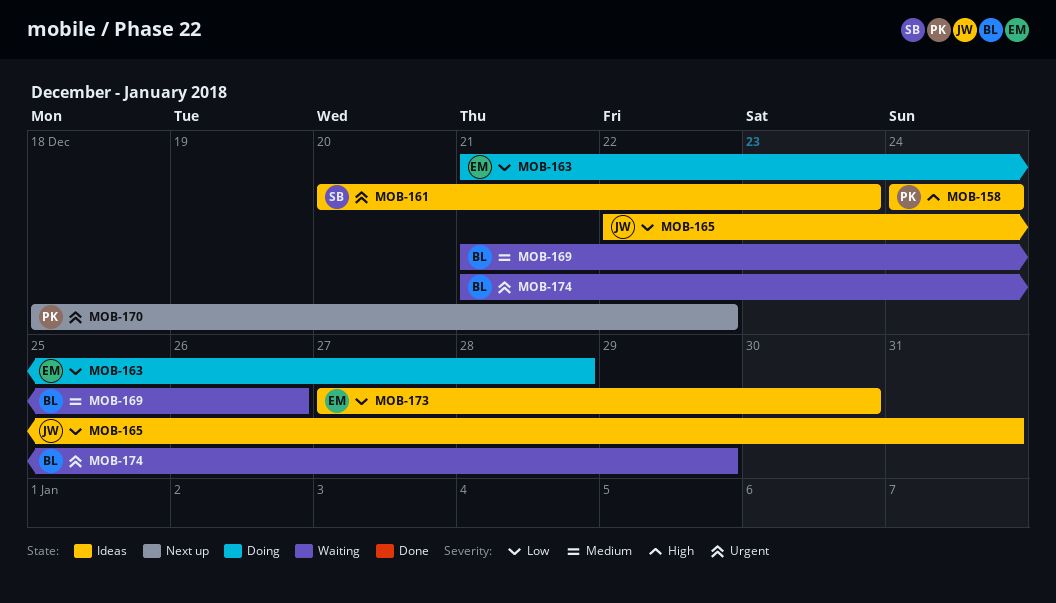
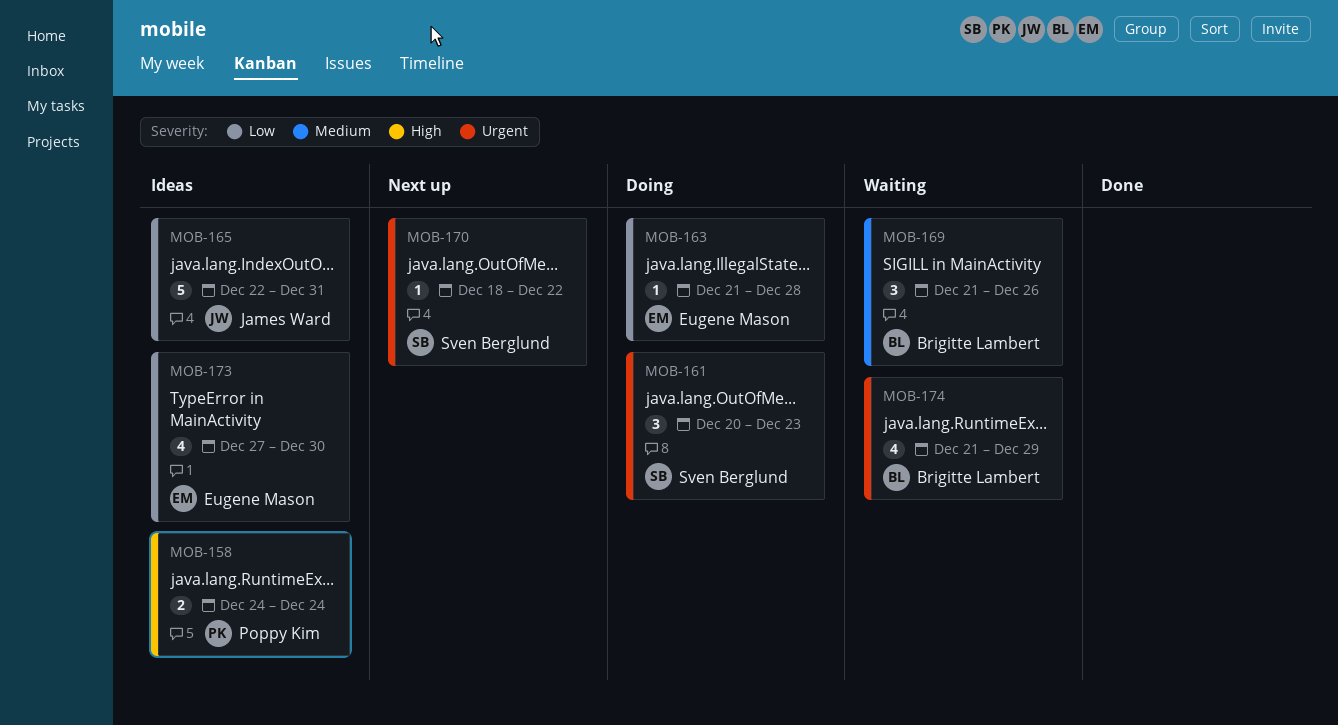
MOB-161, status: Ideas -> Doing
MOB-170, owner: Poppy Kim -> Sven Berglund

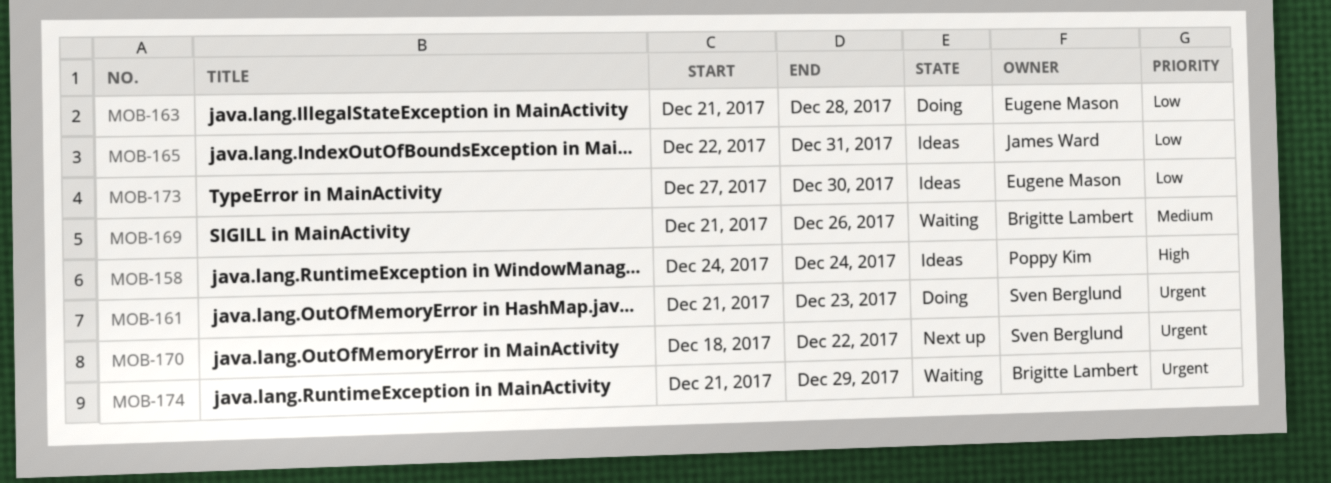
MOB-161, start: Dec 20 -> Dec 21

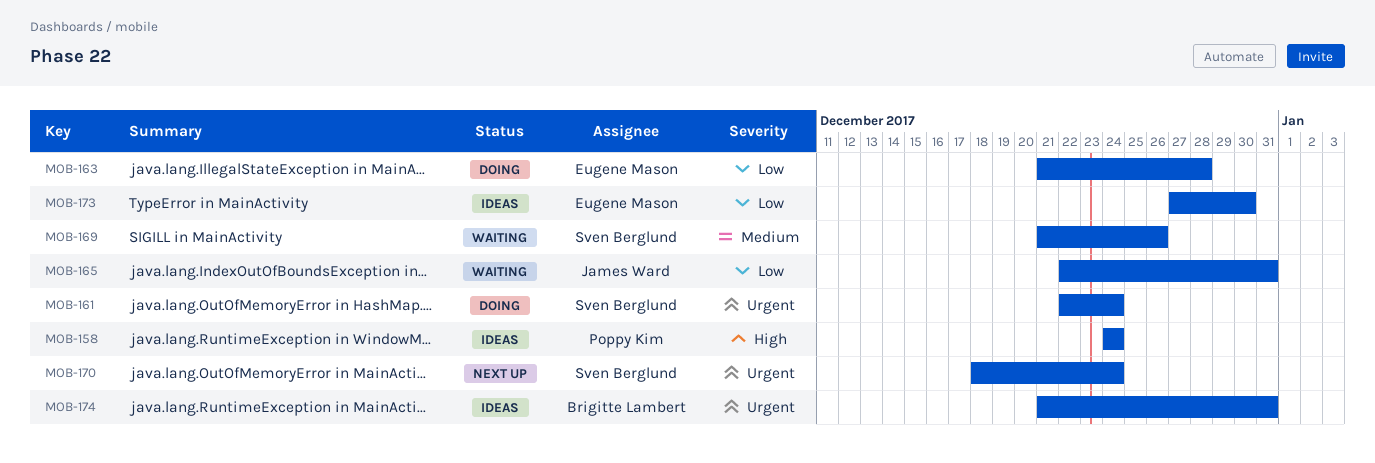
MOB-161, start: Dec 21 -> Dec 22
MOB-161, due: Dec 23 -> Dec 24
MOB-165, status: Ideas -> Waiting
MOB-169, owner: Brigitte Lambert -> Sven Berglund
MOB-170, due: Dec 22 -> Dec 24
MOB-174, status: Waiting -> Ideas
MOB-174, due: Dec 29 -> Dec 31

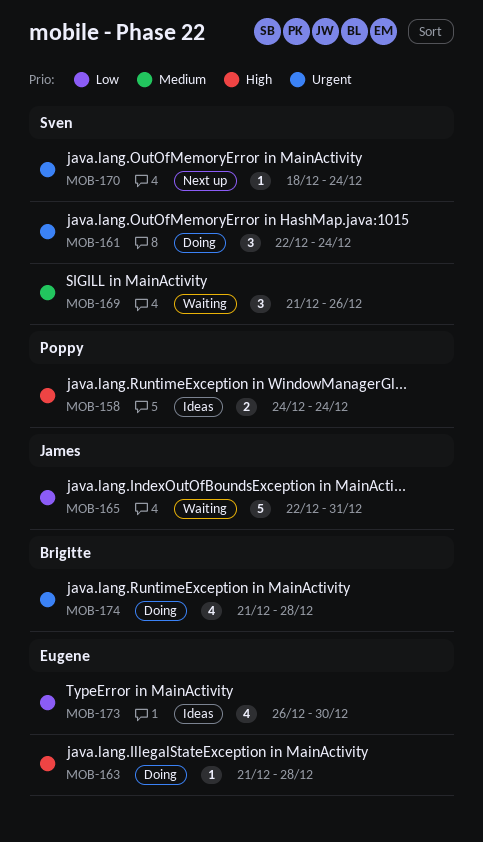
MOB-163, priority: Low -> High
MOB-173, start: Dec 27 -> Dec 26
MOB-174, status: Ideas -> Doing
MOB-174, due: Dec 31 -> Dec 28

